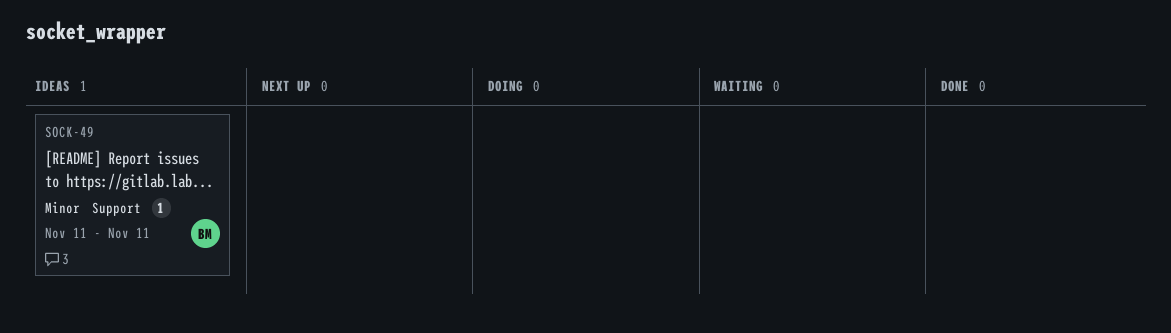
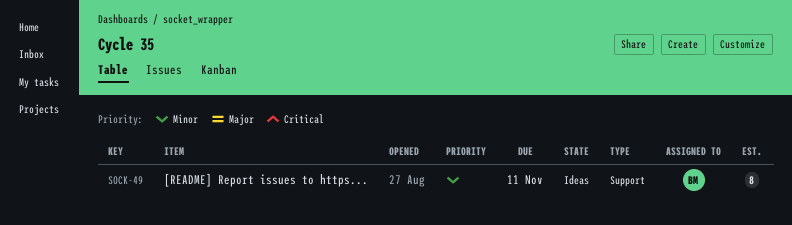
SOCK-49, estimate: 1 -> 8

